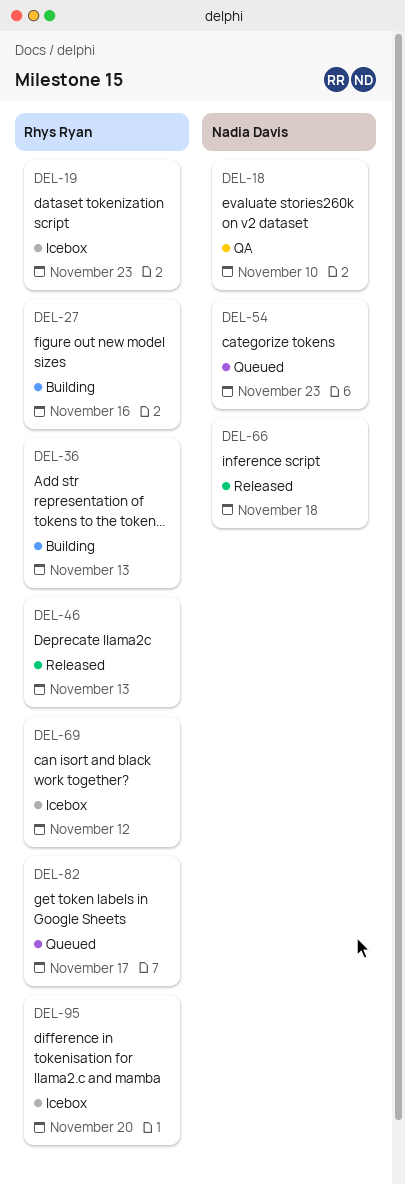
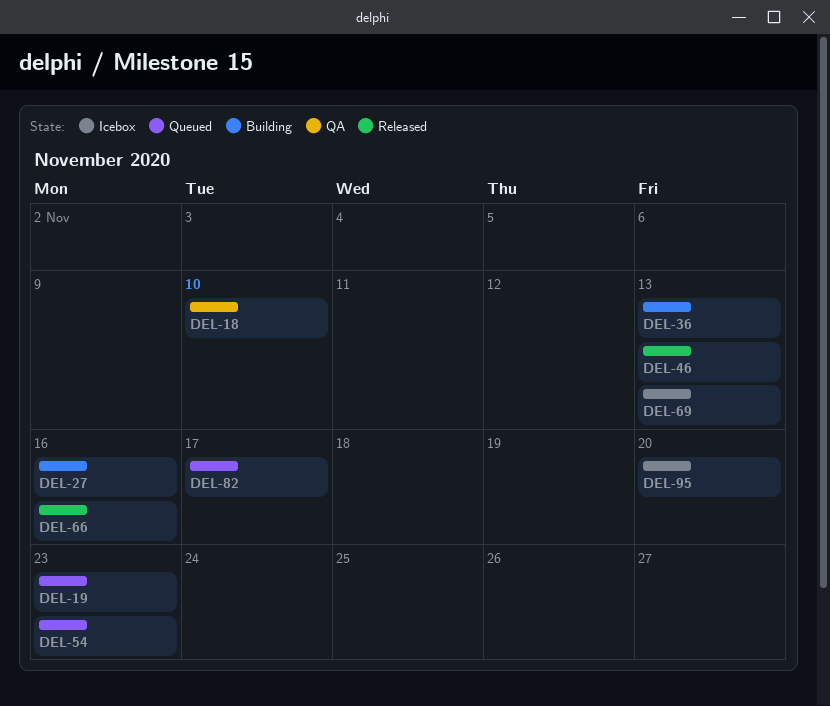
DEL-19, status: Icebox -> Queued
DEL-66, due: Nov 18 -> Nov 16
DEL-69, due: Nov 12 -> Nov 13

